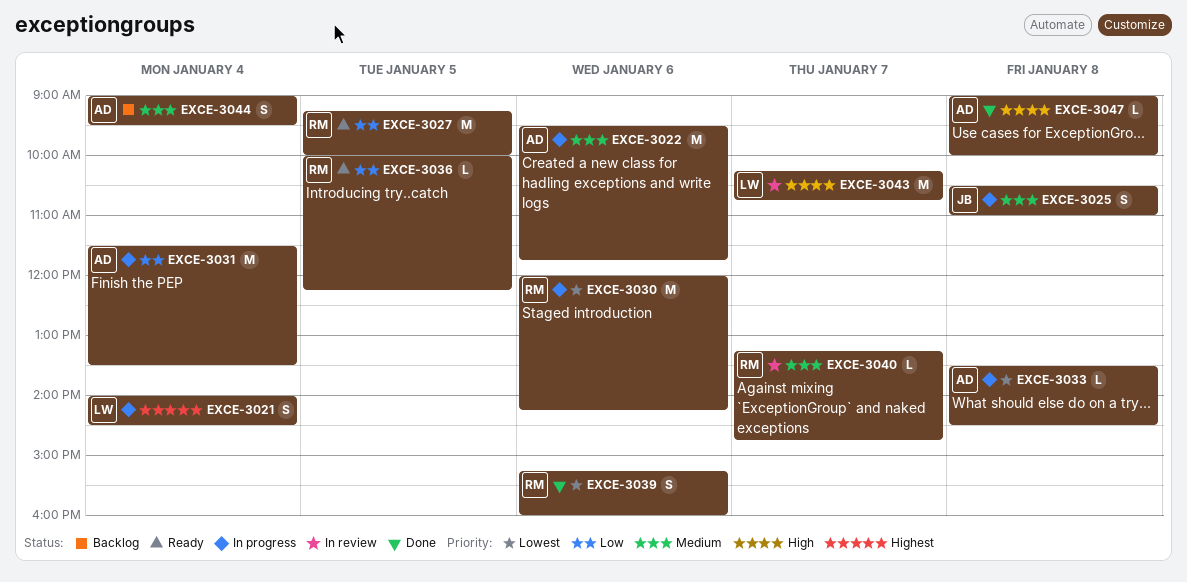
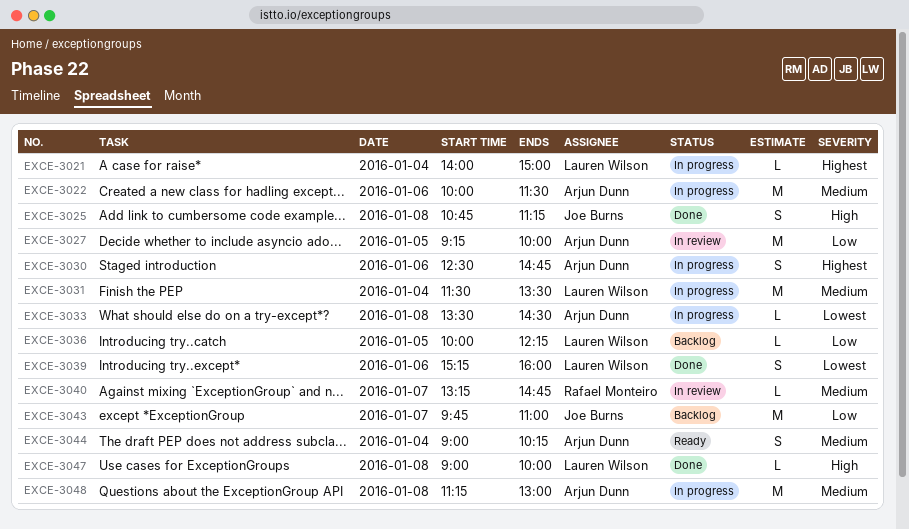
EXCE-3021, estimate: S -> L
EXCE-3021, ends: 14:30 -> 15:00
EXCE-3022, begins: 09:30 -> 10:00
EXCE-3022, ends: 11:45 -> 11:30
EXCE-3025, status: In progress -> Done
EXCE-3025, priority: Medium -> High
EXCE-3025, begins: 10:30 -> 10:45
EXCE-3025, ends: 11:00 -> 11:15
EXCE-3027, status: Ready -> In review
EXCE-3027, owner: Rafael Monteiro -> Arjun Dunn
EXCE-3030, owner: Rafael Monteiro -> Arjun Dunn
EXCE-3030, priority: Lowest -> Highest
EXCE-3030, estimate: M -> S
EXCE-3030, begins: 12:00 -> 12:30
EXCE-3030, ends: 14:15 -> 14:45
EXCE-3031, owner: Arjun Dunn -> Lauren Wilson
EXCE-3031, priority: Low -> Medium
EXCE-3036, status: Ready -> Backlog
EXCE-3036, owner: Rafael Monteiro -> Lauren Wilson
EXCE-3039, owner: Rafael Monteiro -> Lauren Wilson
EXCE-3043, status: In review -> Backlog
EXCE-3043, owner: Lauren Wilson -> Joe Burns
EXCE-3043, priority: High -> Low
EXCE-3043, begins: 10:15 -> 09:45
EXCE-3043, ends: 10:45 -> 11:00
EXCE-3044, status: Backlog -> Ready
EXCE-3044, ends: 09:30 -> 10:15
EXCE-3047, owner: Arjun Dunn -> Lauren Wilson
EXCE-3048: none -> present

